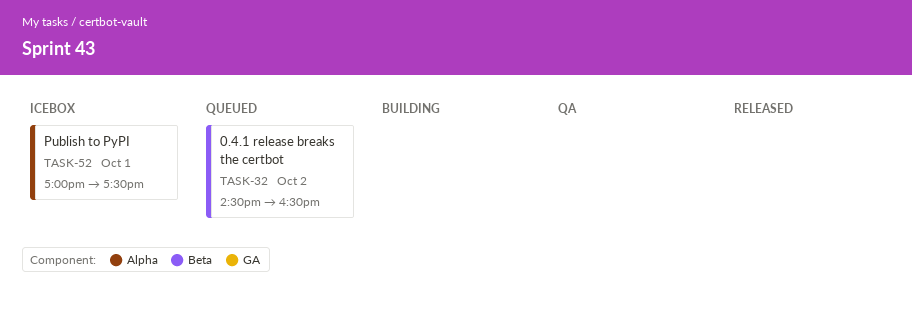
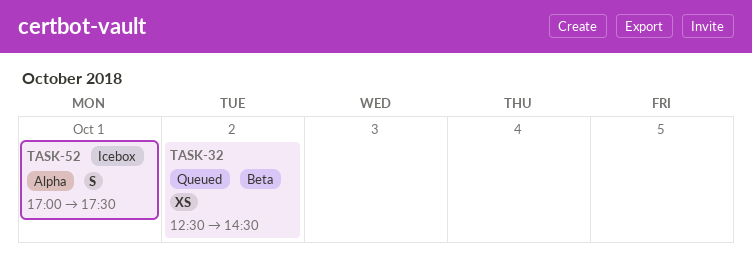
TASK-32, begins: 14:30 -> 12:30
TASK-32, ends: 16:30 -> 14:30

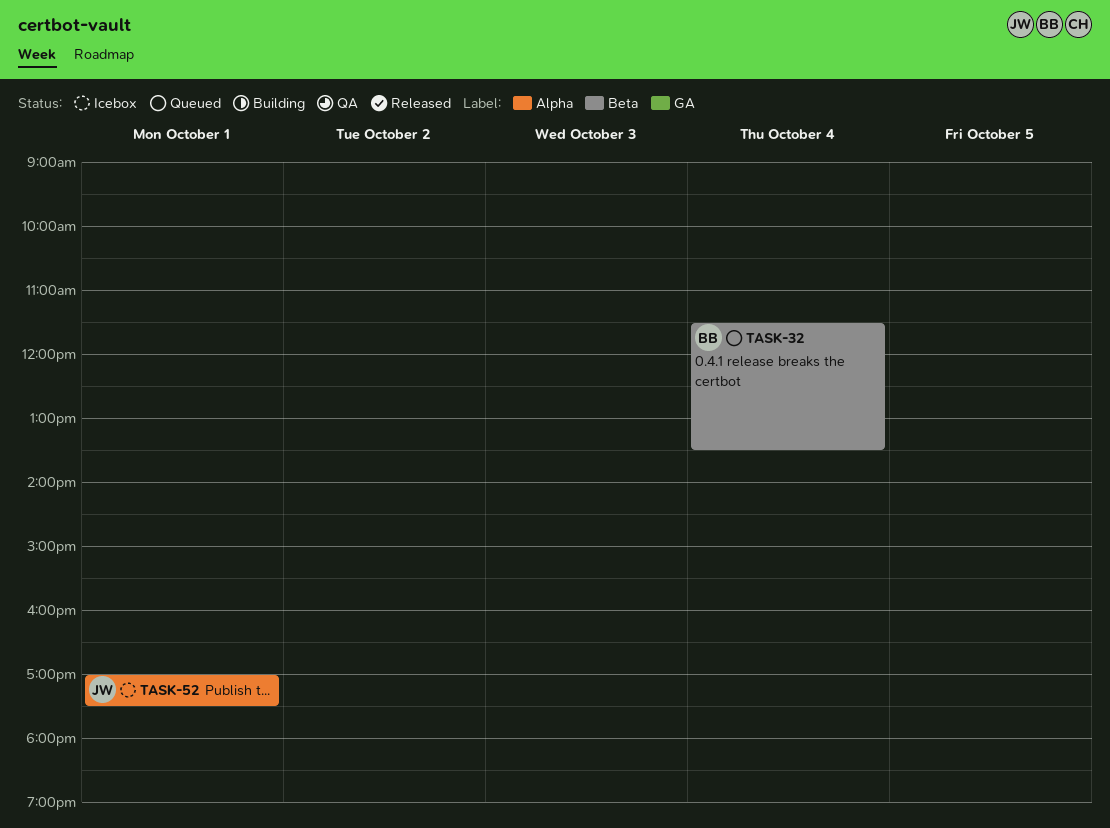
TASK-32, day: Oct 2 -> Oct 4
TASK-32, begins: 12:30 -> 11:30
TASK-32, ends: 14:30 -> 13:30

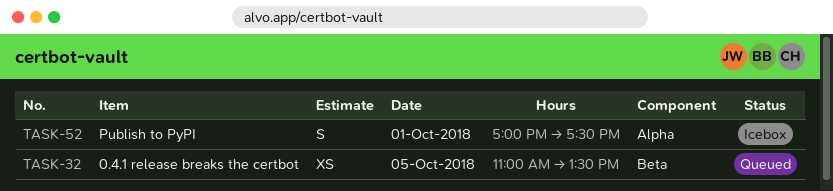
TASK-32, day: Oct 4 -> Oct 5
TASK-32, begins: 11:30 -> 11:00

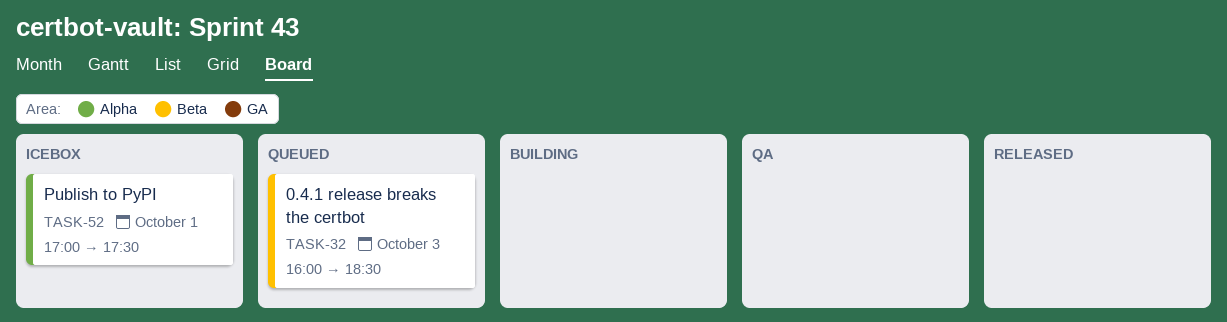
TASK-32, day: Oct 5 -> Oct 3
TASK-32, begins: 11:00 -> 16:00
TASK-32, ends: 13:30 -> 18:30

